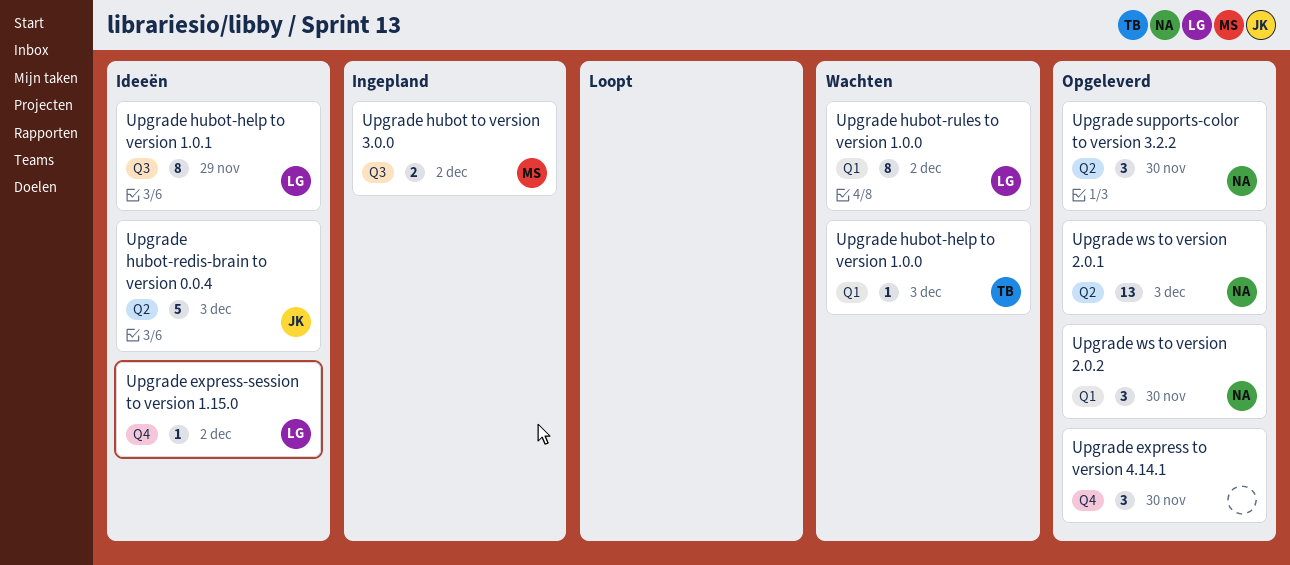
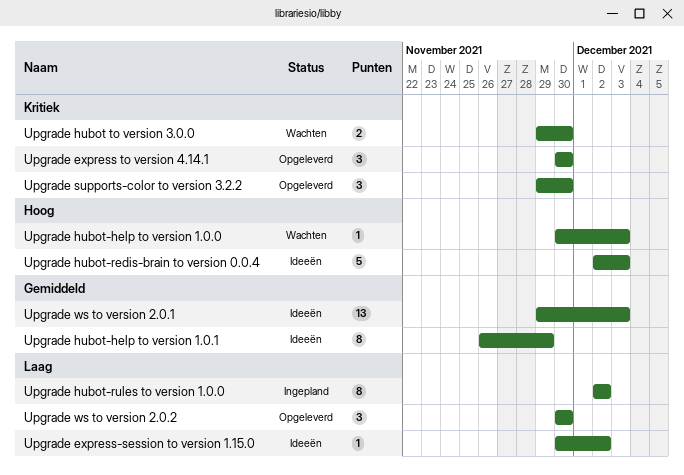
Upgrade hubot to version 3.0.0, status: Ingepland -> Wachten
Upgrade hubot to version 3.0.0, due: Dec 2 -> Nov 30
Upgrade hubot-rules to version 1.0.0, status: Wachten -> Ingepland
Upgrade ws to version 2.0.1, status: Opgeleverd -> Ideeën

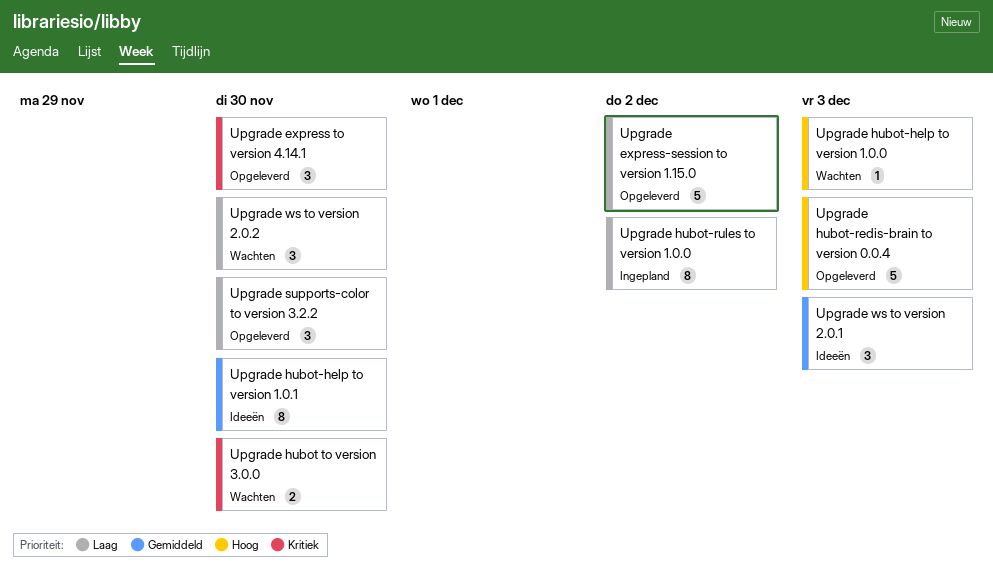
Upgrade express-session to version 1.15.0, status: Ideeën -> Opgeleverd
Upgrade express-session to version 1.15.0, estimate: 1 -> 5
Upgrade hubot-help to version 1.0.1, due: Nov 29 -> Nov 30
Upgrade hubot-redis-brain to version 0.0.4, status: Ideeën -> Opgeleverd
Upgrade supports-color to version 3.2.2, priority: Kritiek -> Laag
Upgrade ws to version 2.0.1, estimate: 13 -> 3
Upgrade ws to version 2.0.2, status: Opgeleverd -> Wachten

